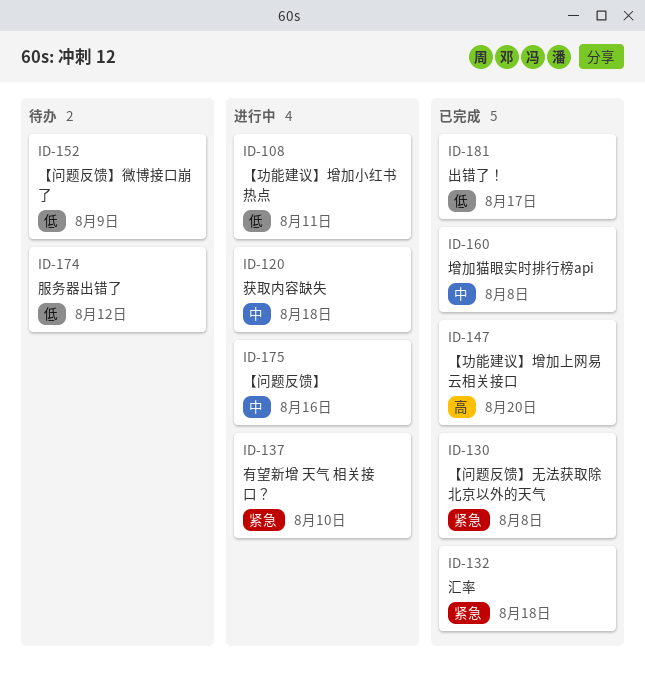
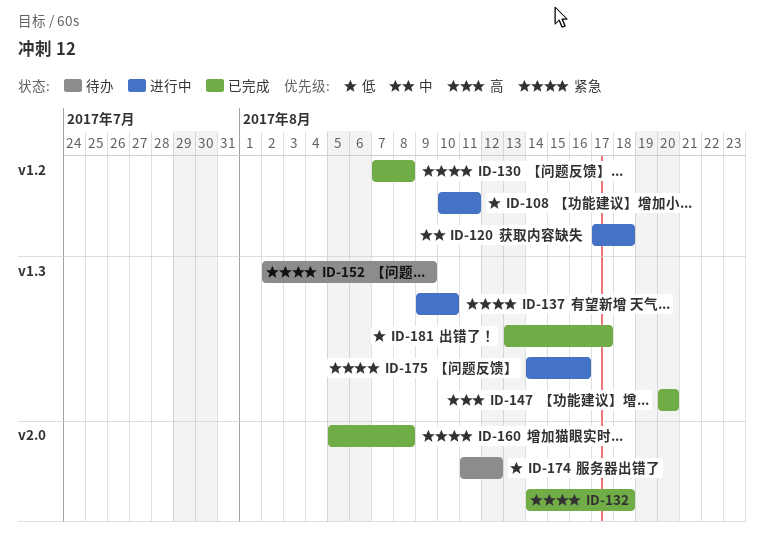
ID-152, priority: 低 -> 紧急
ID-160, priority: 中 -> 紧急
ID-175, priority: 中 -> 紧急

